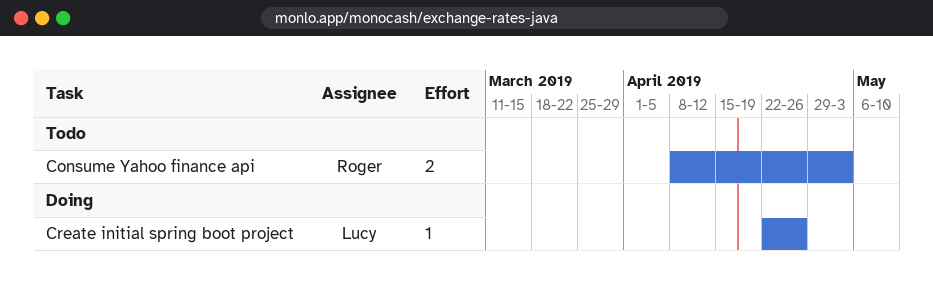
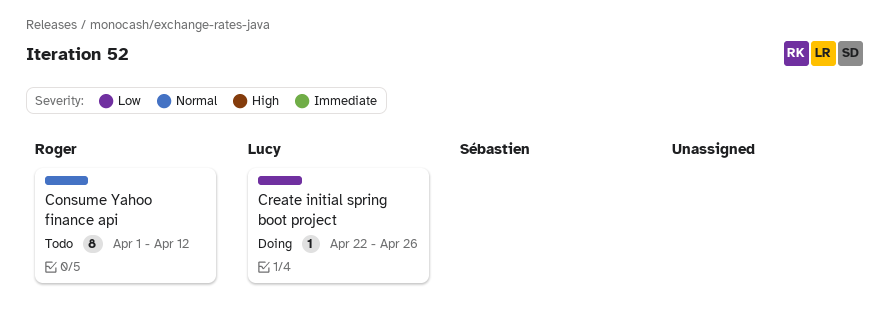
Consume Yahoo finance api, estimate: 2 -> 8
Consume Yahoo finance api, start: Apr 8 -> Apr 1
Consume Yahoo finance api, due: May 3 -> Apr 12

